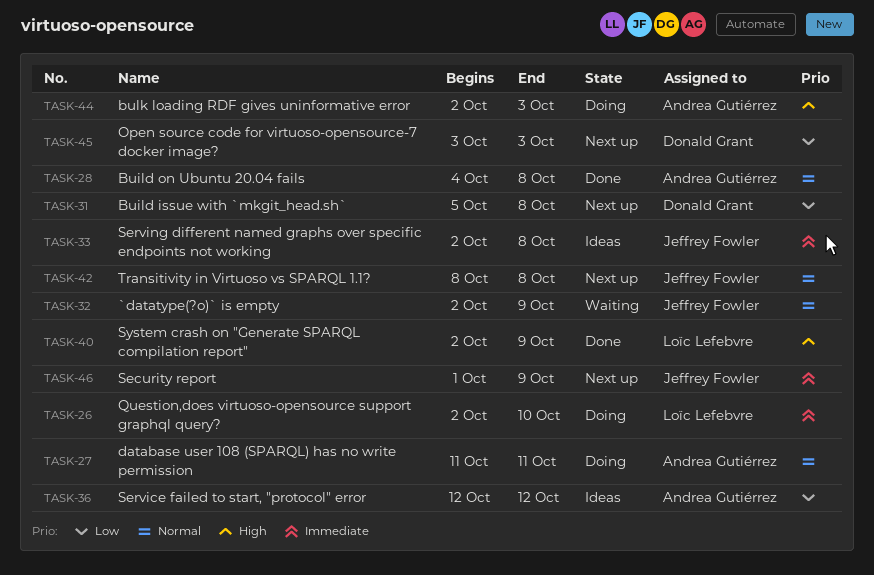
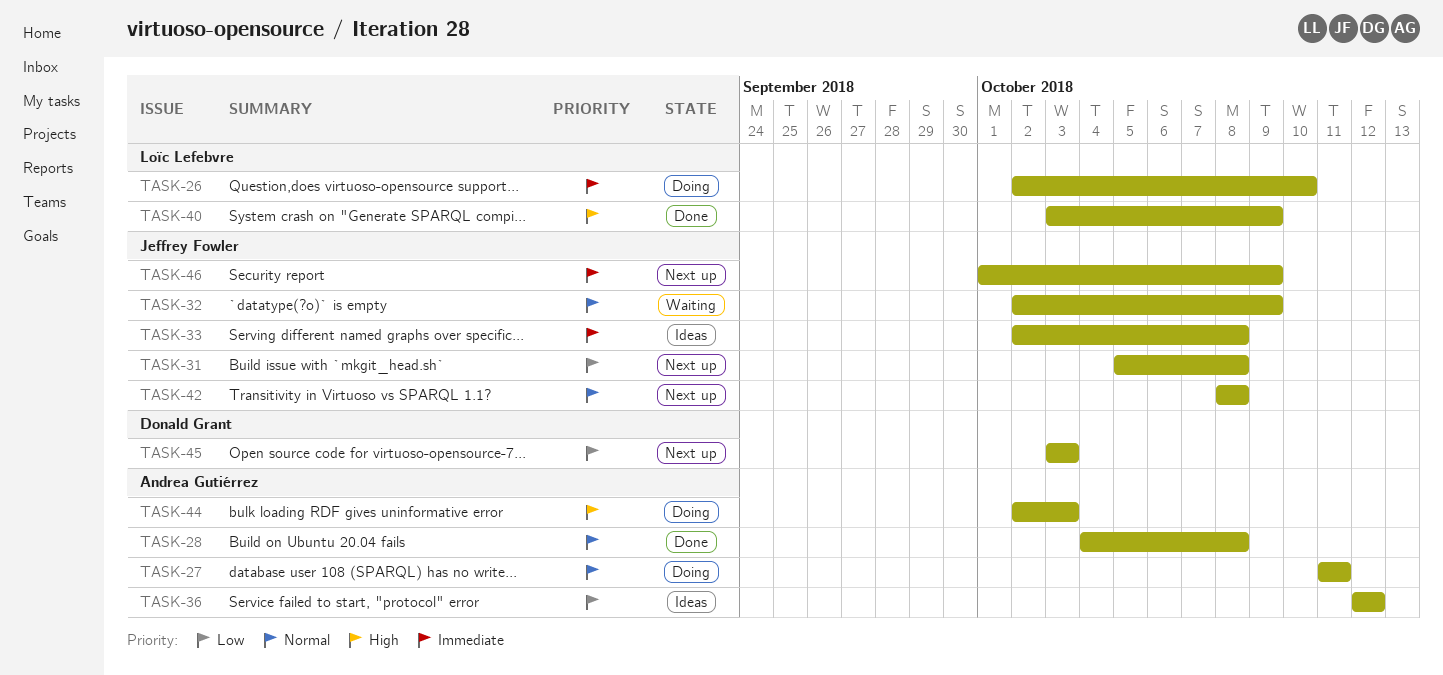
TASK-31, owner: Donald Grant -> Jeffrey Fowler
TASK-40, start: Oct 2 -> Oct 3

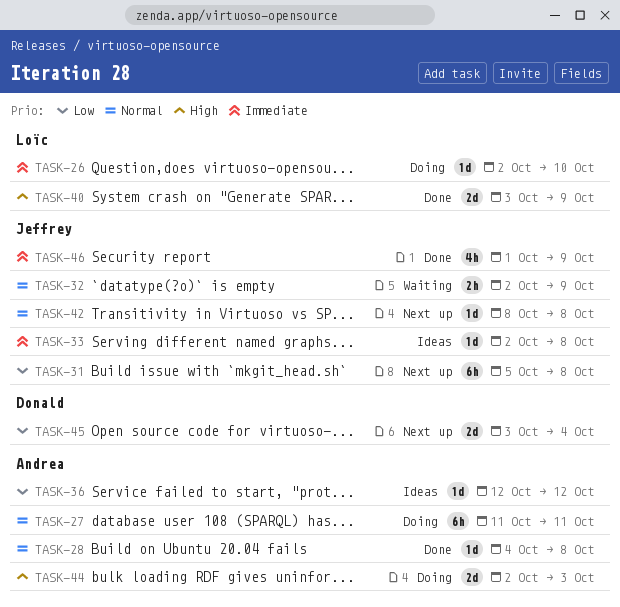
TASK-45, due: Oct 3 -> Oct 4
TASK-46, status: Next up -> Done

